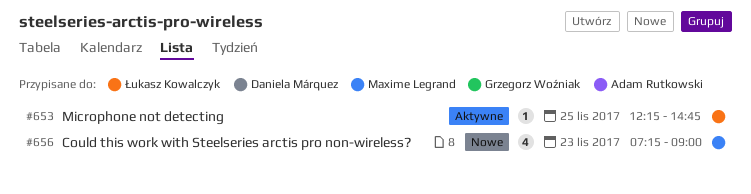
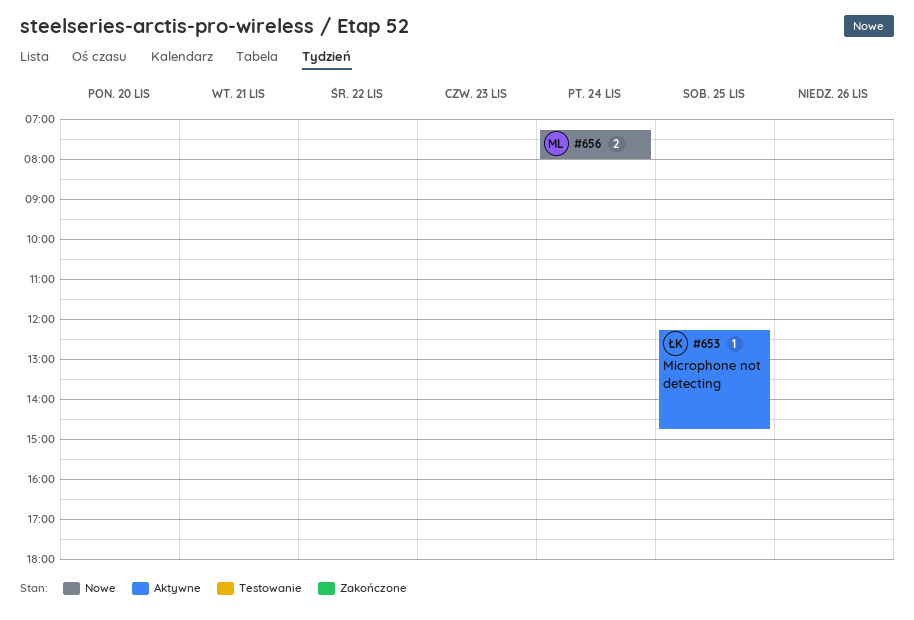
#656, estimate: 4 -> 2
#656, day: Nov 23 -> Nov 24
#656, ends: 09:00 -> 08:00

